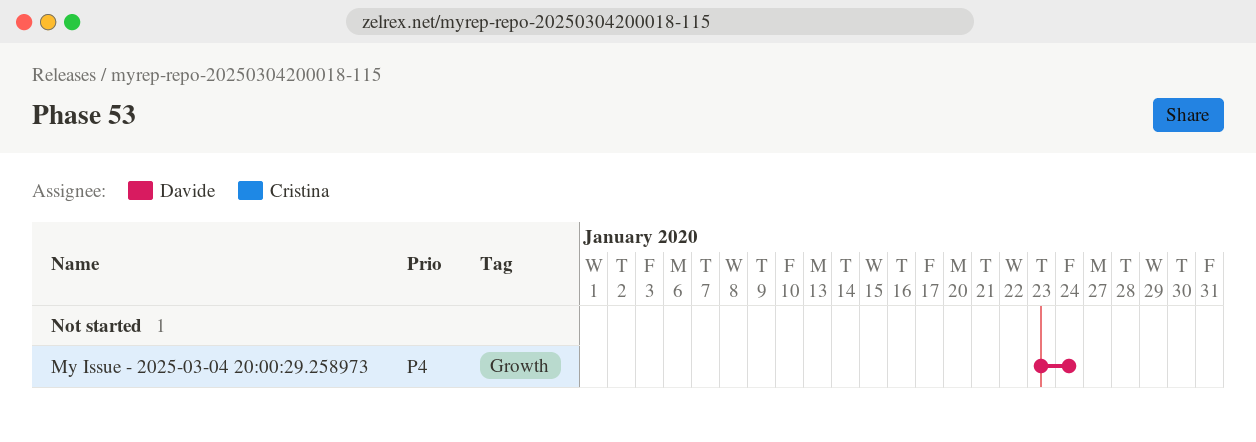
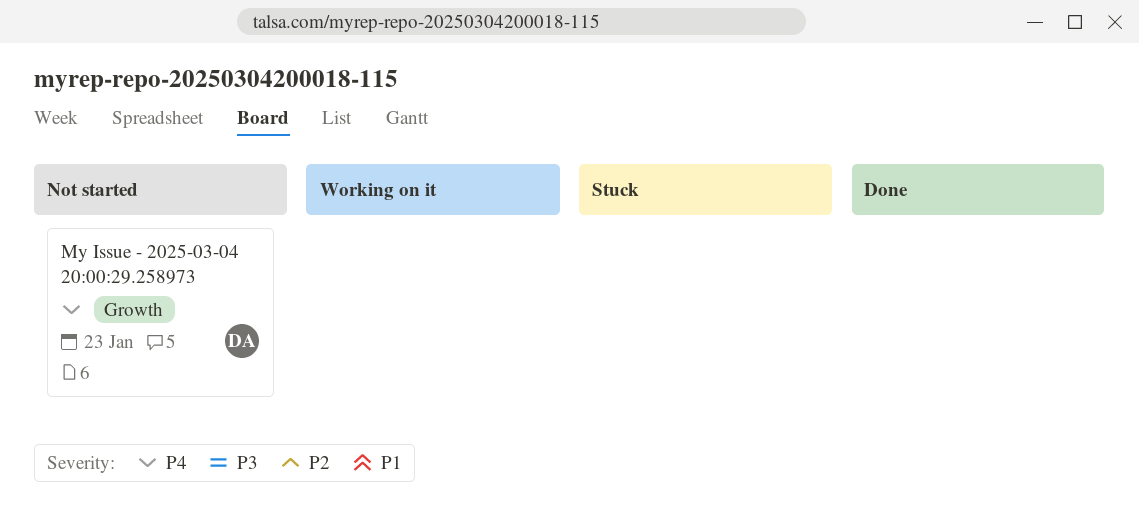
My Issue - 2025-03-04 20:00:29.258973, due: Jan 24 -> Jan 23

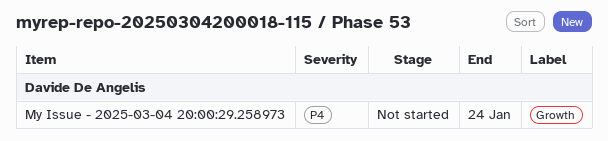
My Issue - 2025-03-04 20:00:29.258973, due: Jan 23 -> Jan 24

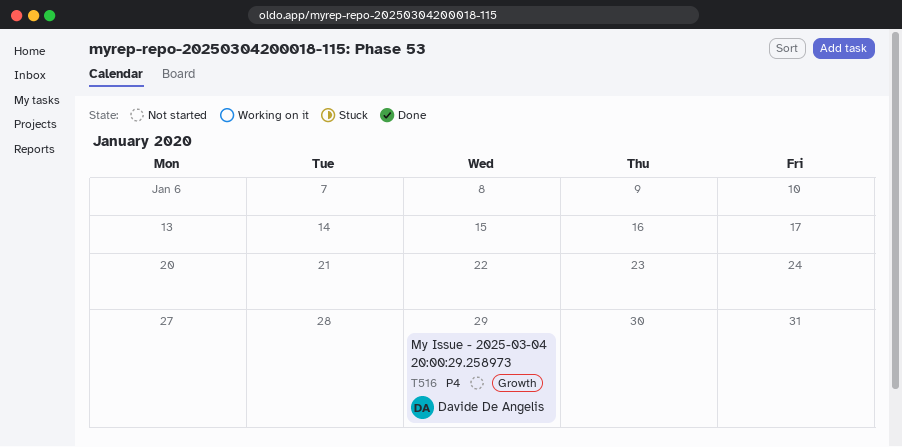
My Issue - 2025-03-04 20:00:29.258973, due: Jan 24 -> Jan 29

